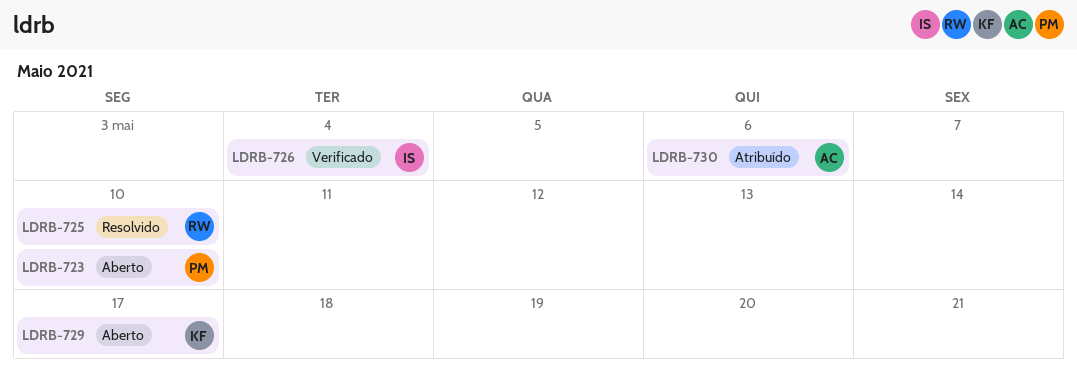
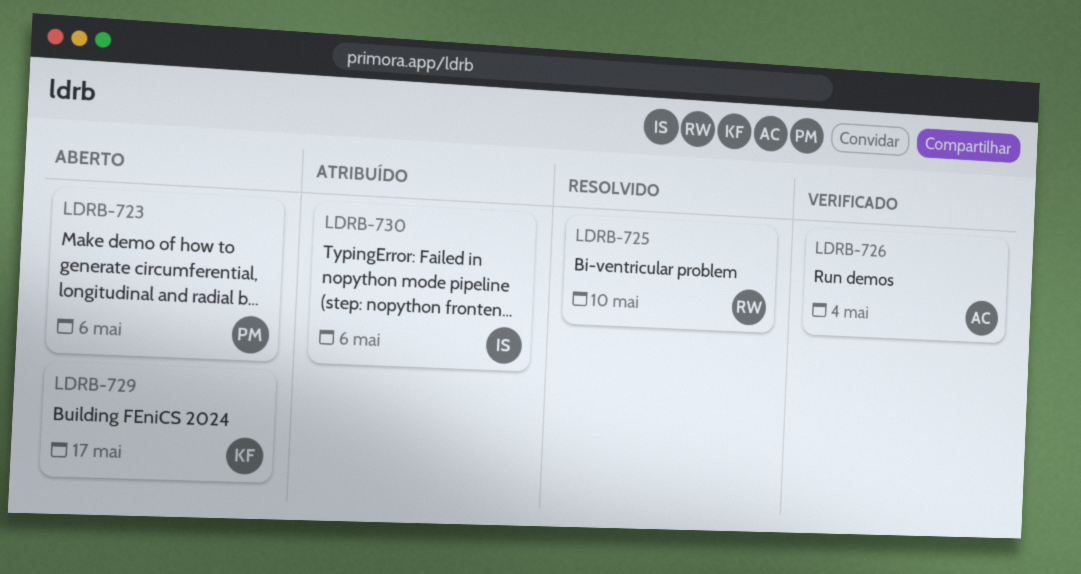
LDRB-723, due: May 10 -> May 6
LDRB-726, owner: IS -> AC
LDRB-730, owner: AC -> IS

